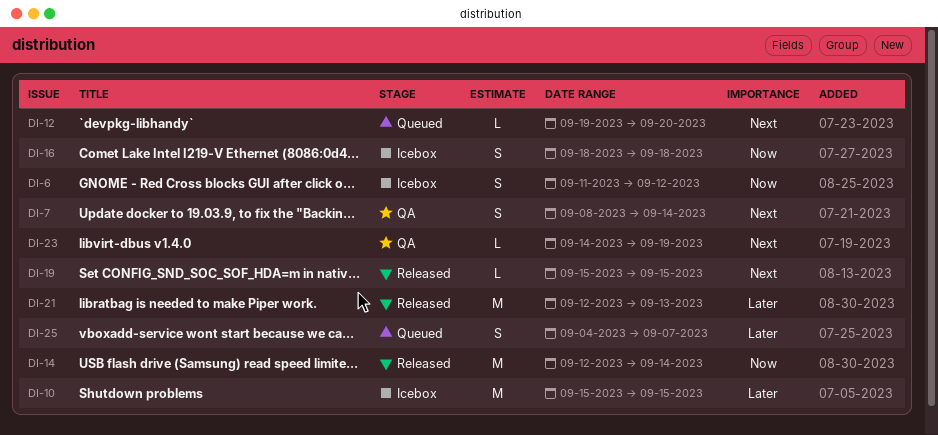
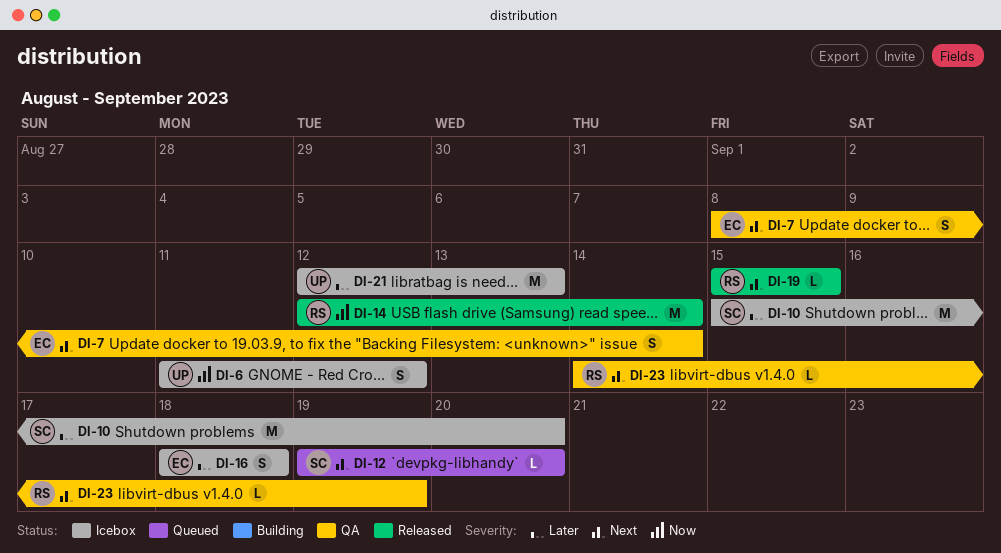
DI-10, due: Sep 15 -> Sep 20
DI-16, priority: Now -> Later
DI-21, status: Released -> Icebox
DI-25: present -> none

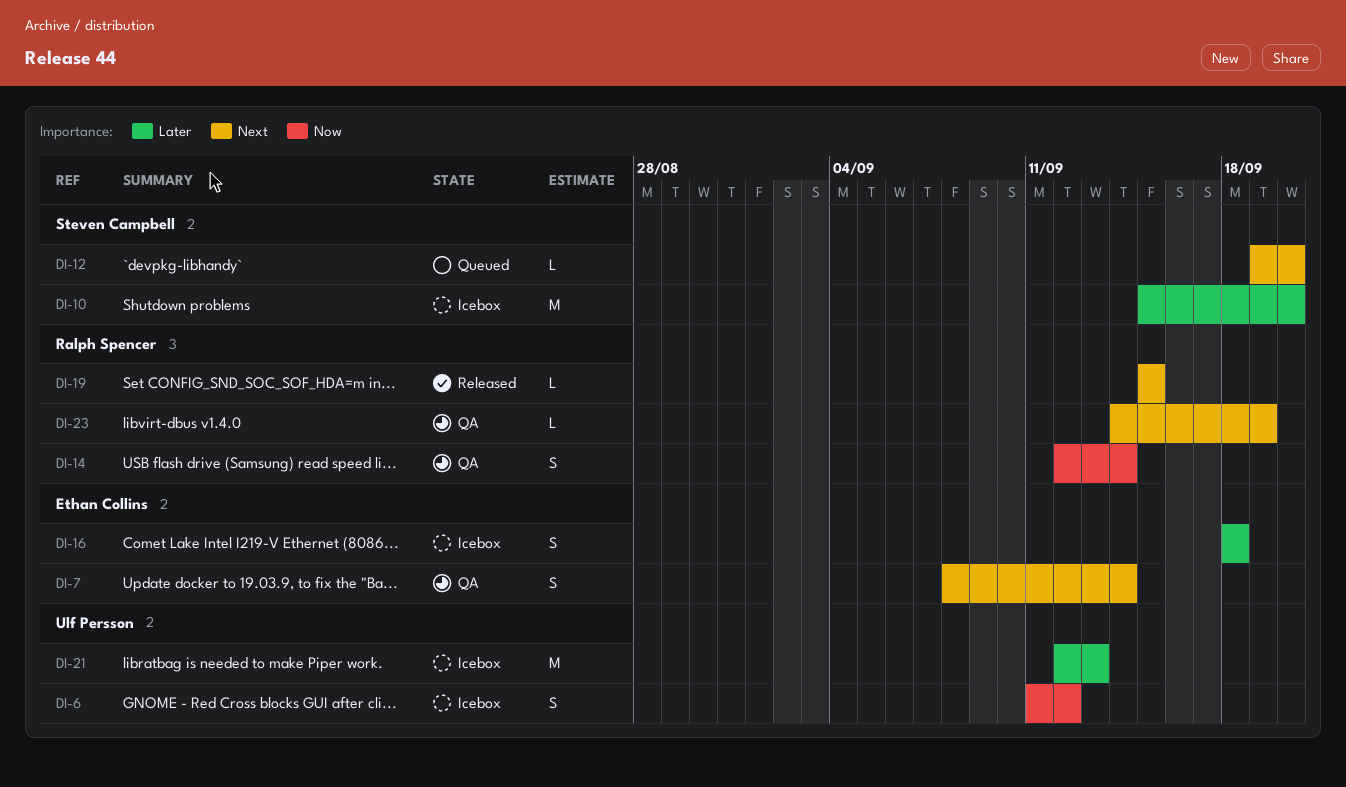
DI-14, status: Released -> QA
DI-14, estimate: M -> S

